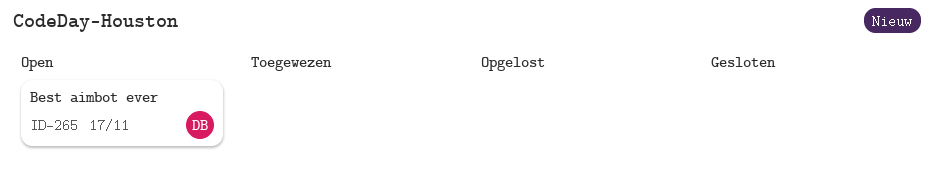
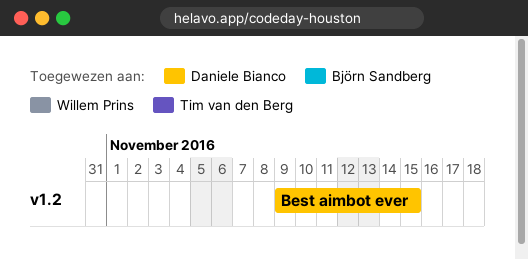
Best aimbot ever, due: Nov 17 -> Nov 15

